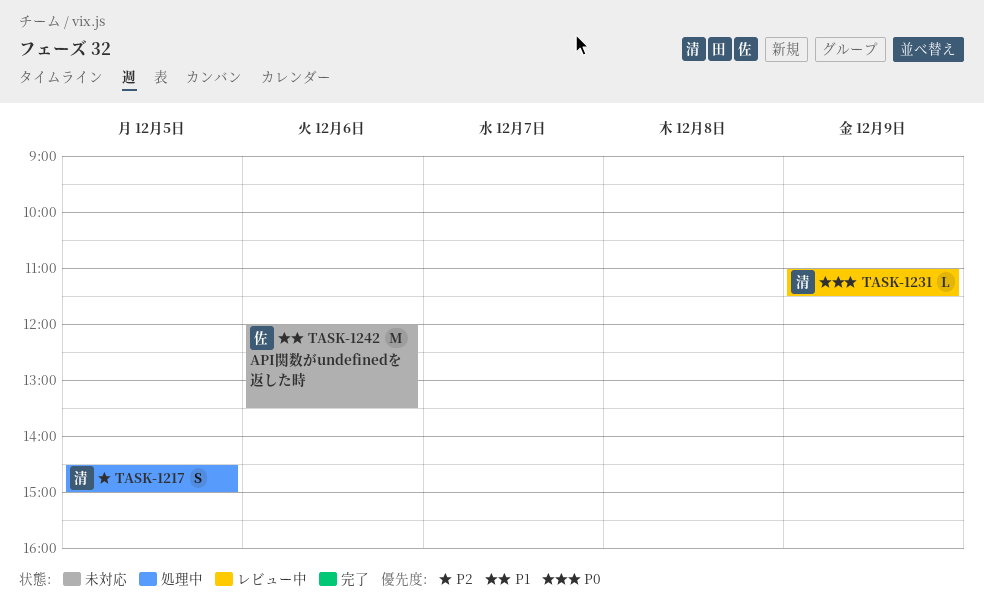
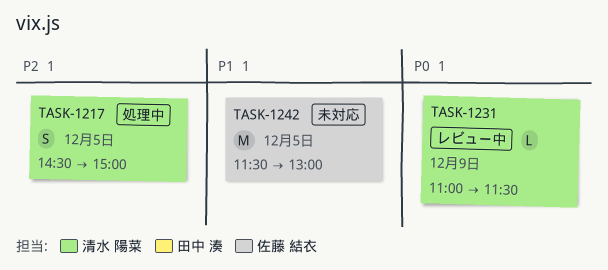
TASK-1242, day: Dec 6 -> Dec 5
TASK-1242, begins: 12:00 -> 11:30
TASK-1242, ends: 13:30 -> 13:00

